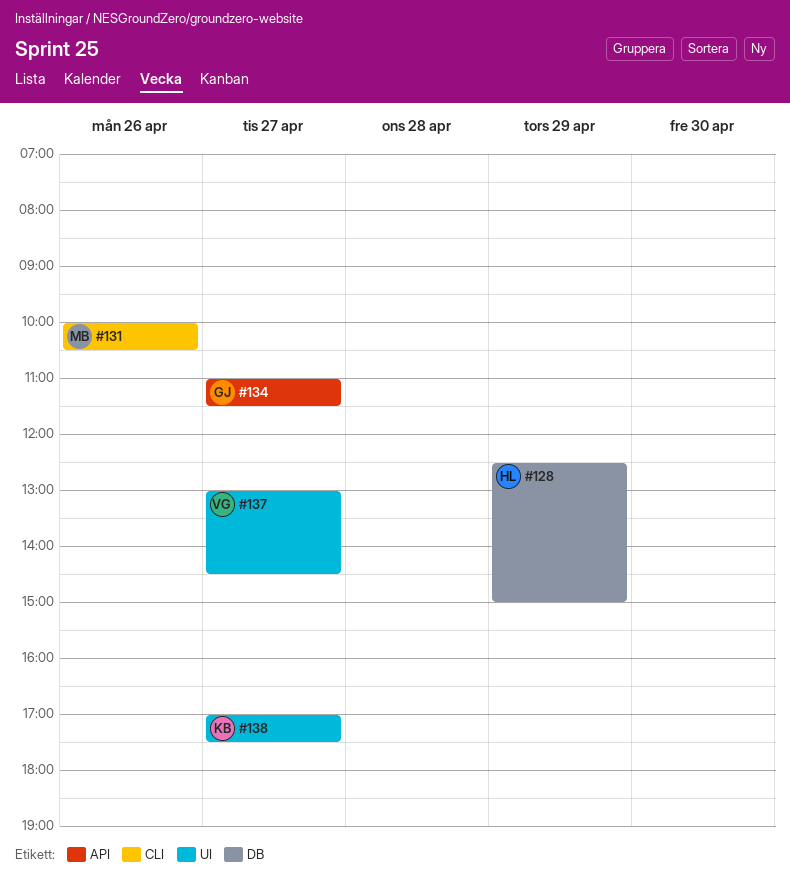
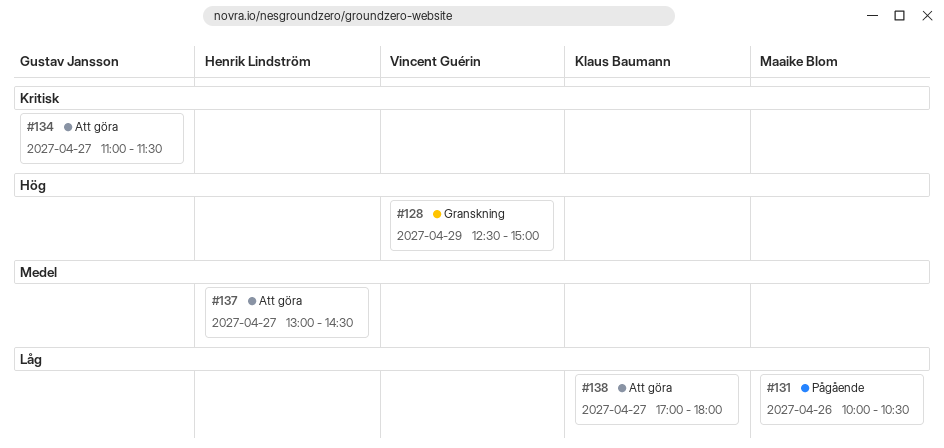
#128, owner: Henrik Lindström -> Vincent Guérin
#137, owner: Vincent Guérin -> Henrik Lindström
#138, ends: 17:30 -> 18:00

